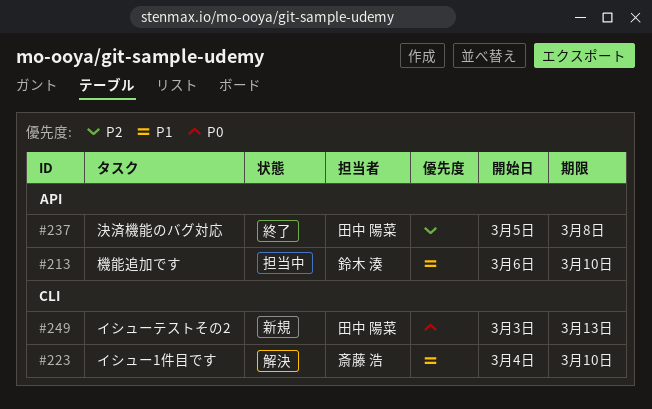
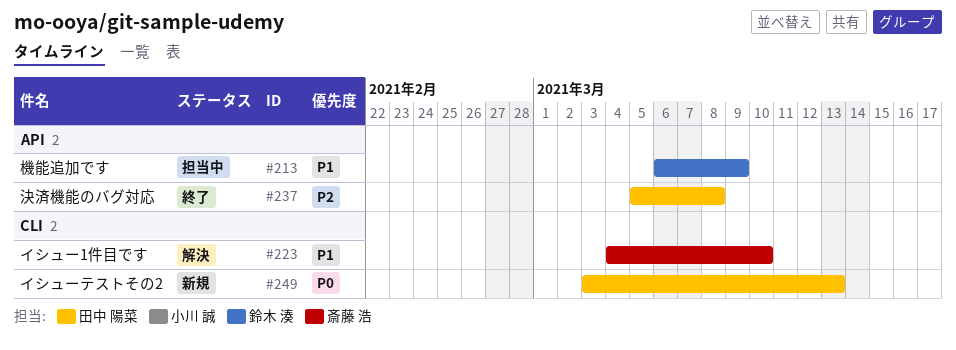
#213, due: Mar 10 -> Mar 9

